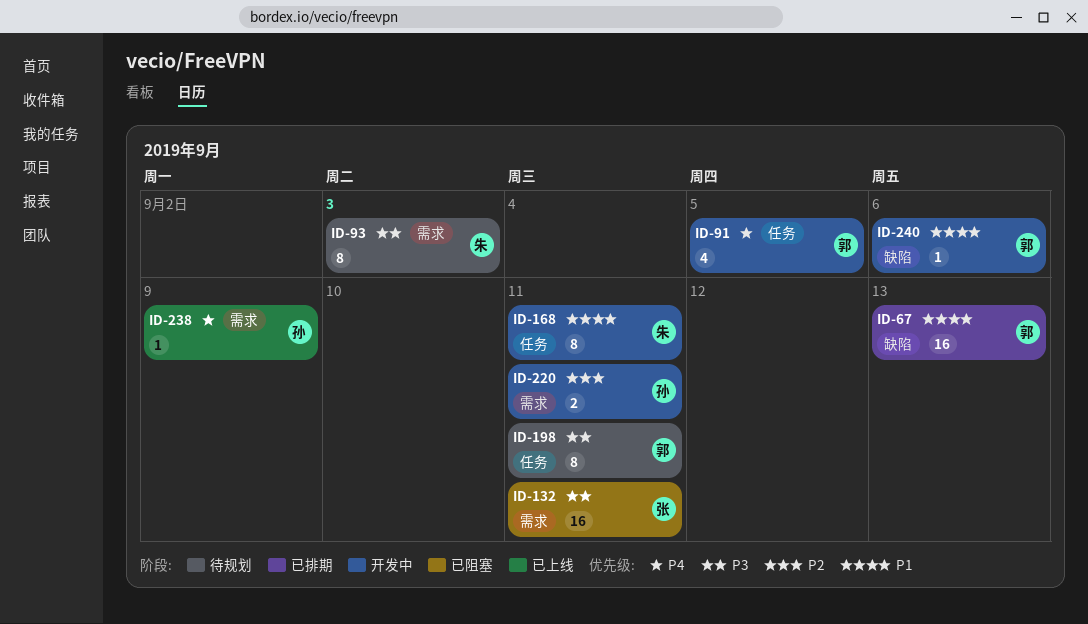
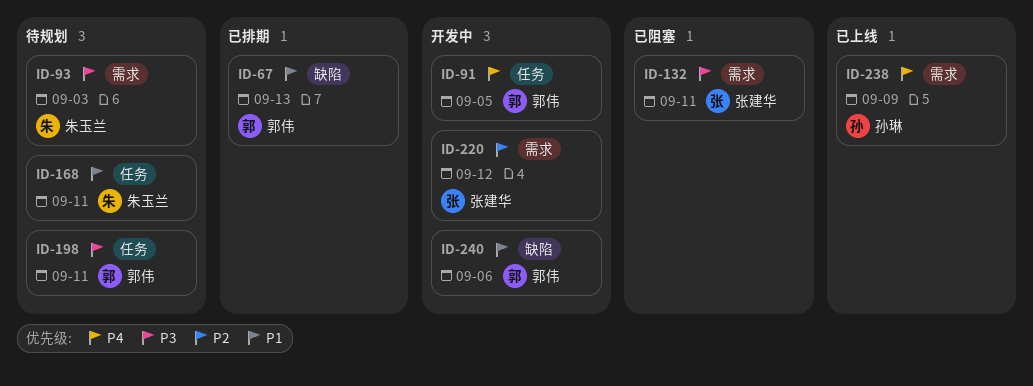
ID-168, status: 开发中 -> 待规划
ID-220, owner: 孙琳 -> 张建华
ID-220, due: Sep 11 -> Sep 12

